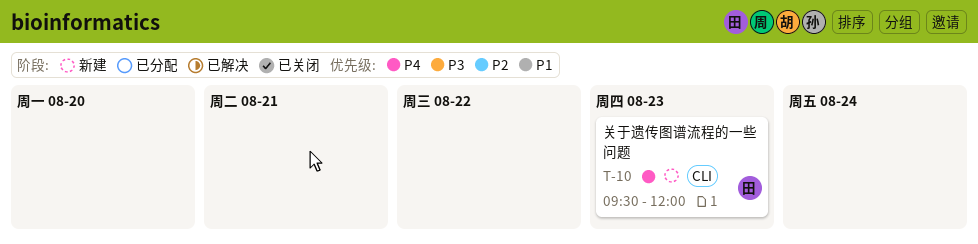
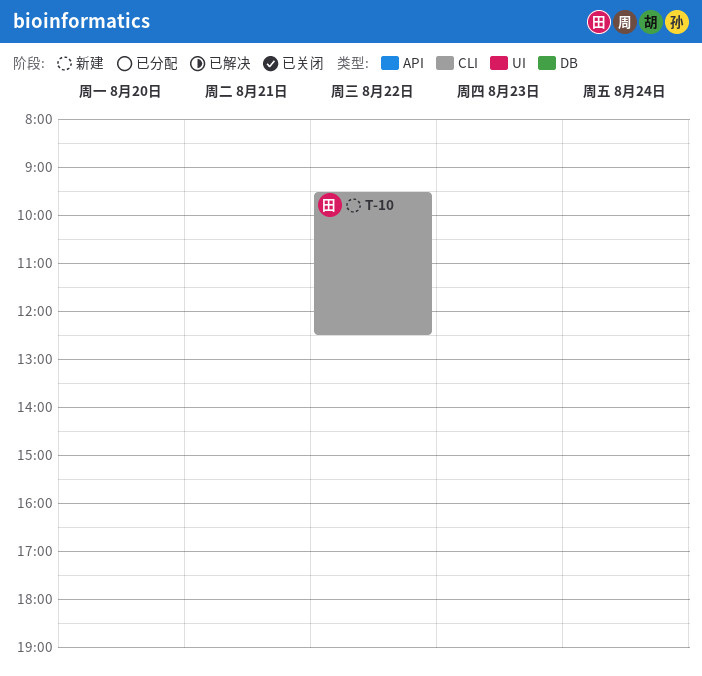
T-10, day: Aug 23 -> Aug 22
T-10, ends: 12:00 -> 12:30

